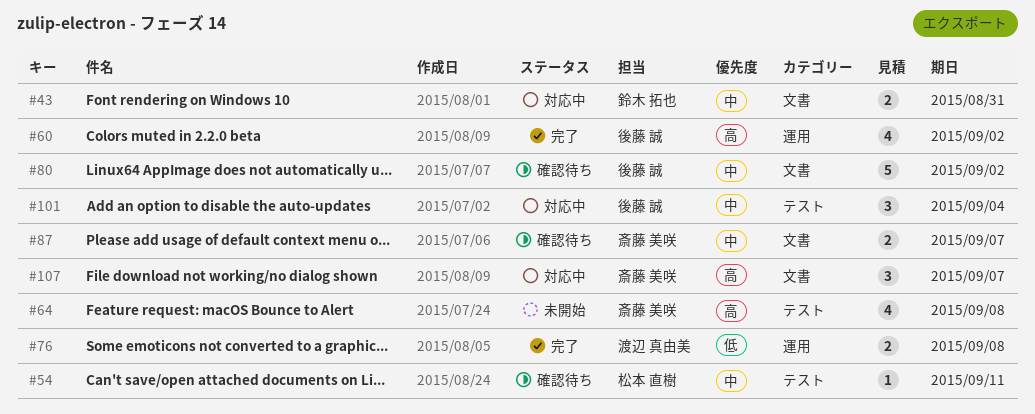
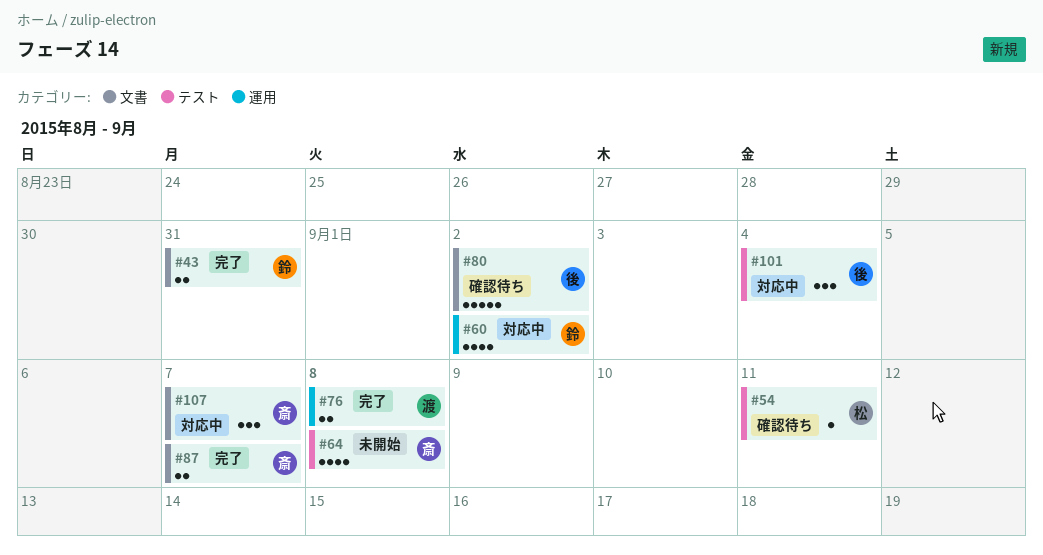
#43, status: 対応中 -> 完了
#60, status: 完了 -> 対応中
#60, owner: 後藤 誠 -> 鈴木 拓也
#87, status: 確認待ち -> 完了

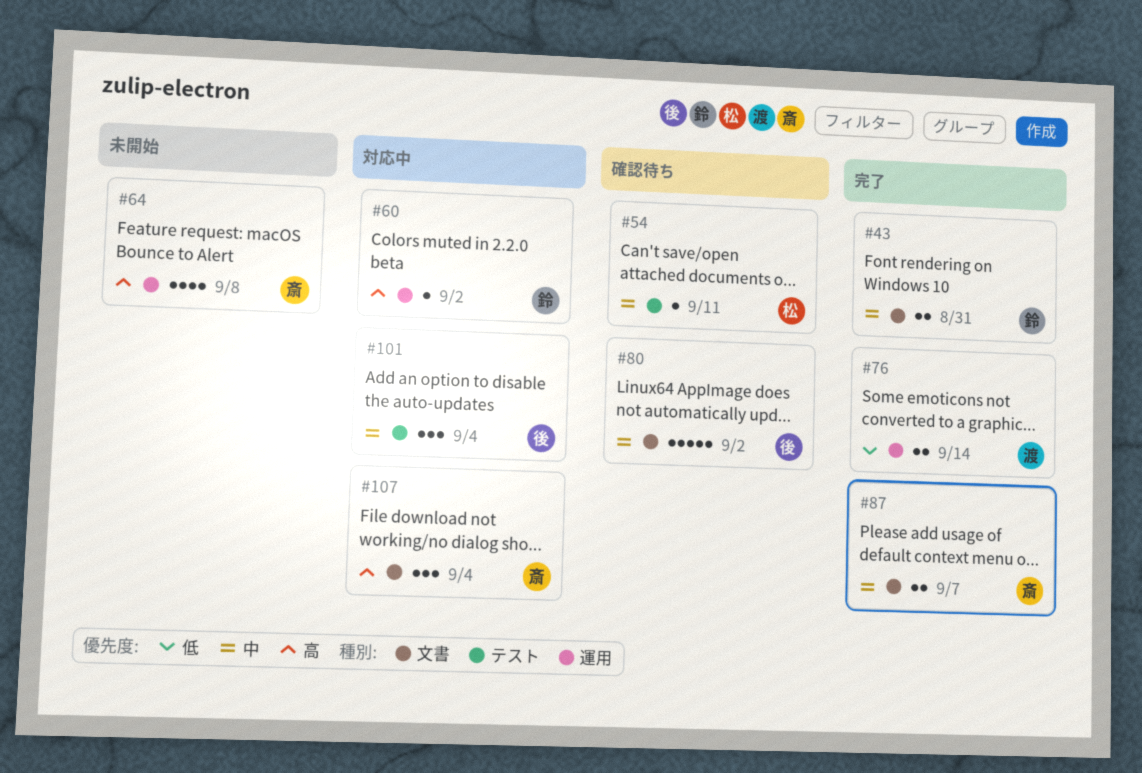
#60, estimate: 4 -> 1
#64, label: テスト -> 運用
#76, due: Sep 8 -> Sep 14
#107, due: Sep 7 -> Sep 4

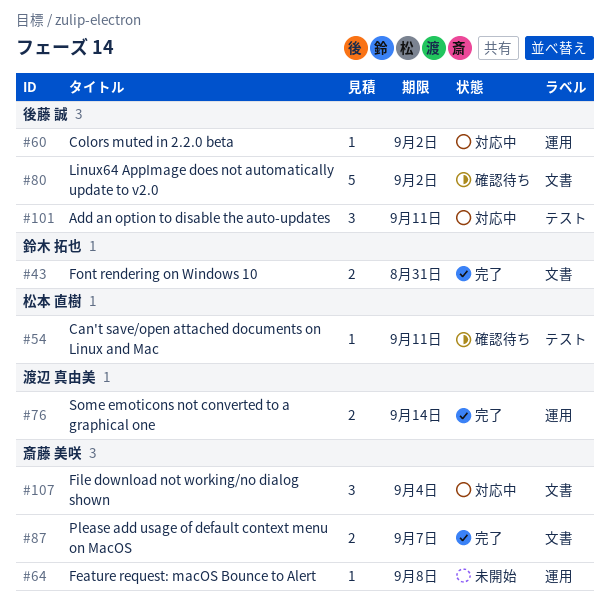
#60, owner: 鈴木 拓也 -> 後藤 誠
#64, estimate: 4 -> 1
#101, due: Sep 4 -> Sep 11

